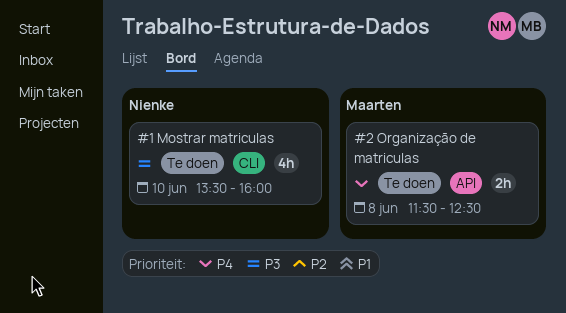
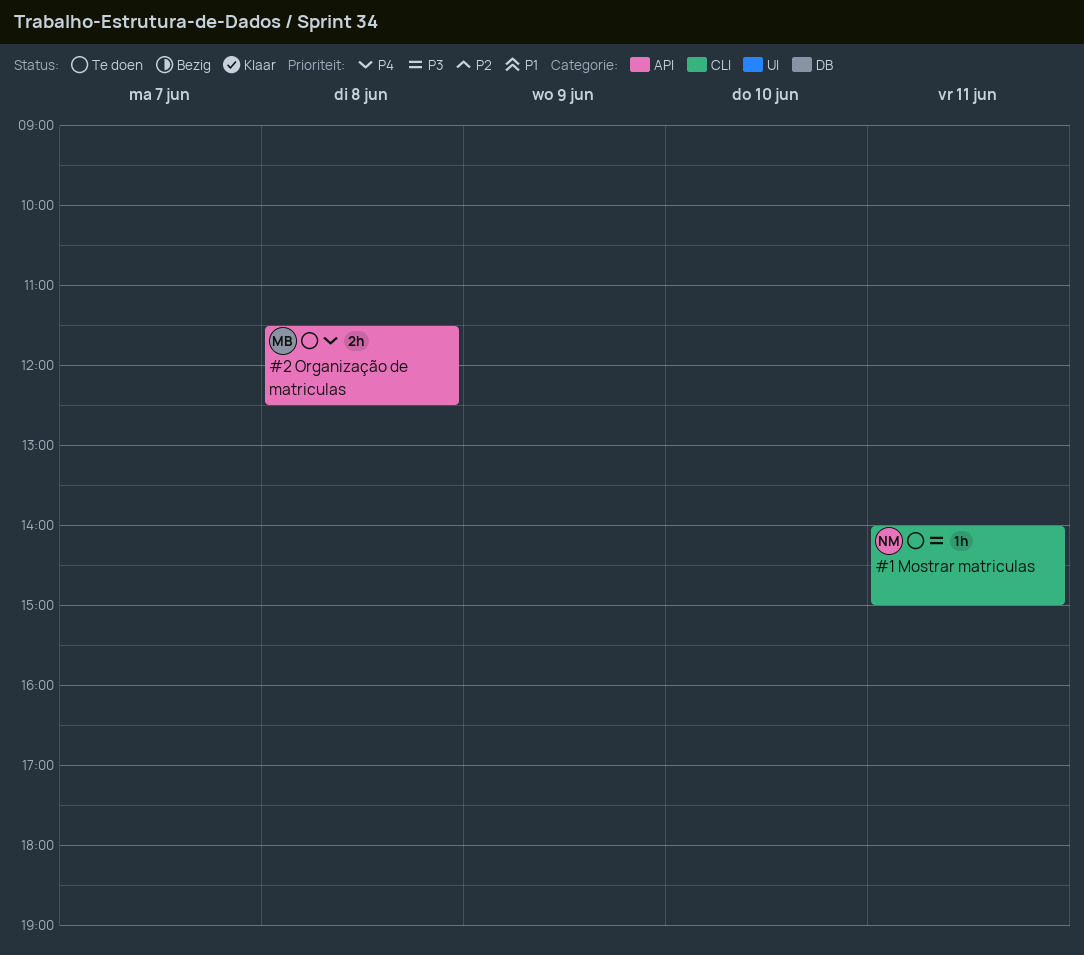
#1 Mostrar matriculas, estimate: 4h -> 1h
#1 Mostrar matriculas, day: Jun 10 -> Jun 11
#1 Mostrar matriculas, begins: 13:30 -> 14:00
#1 Mostrar matriculas, ends: 16:00 -> 15:00

